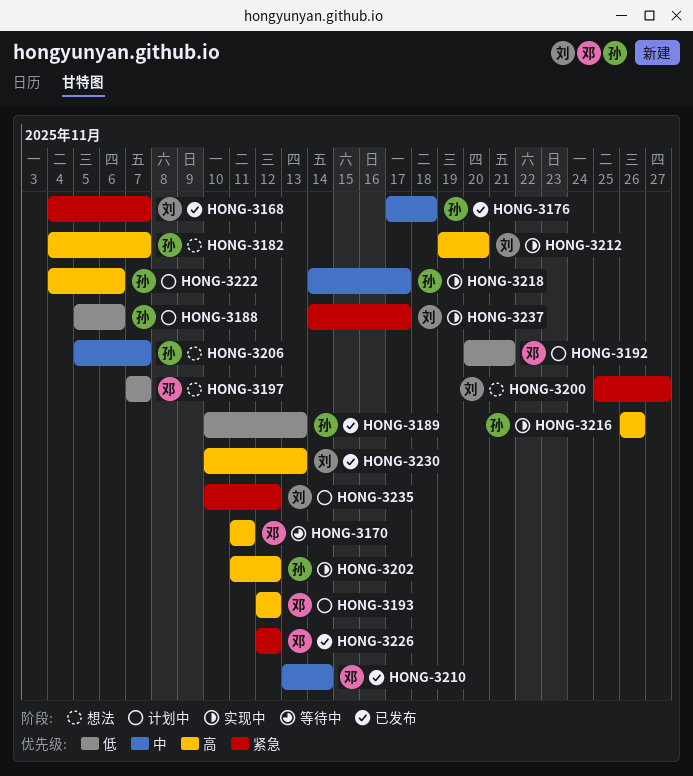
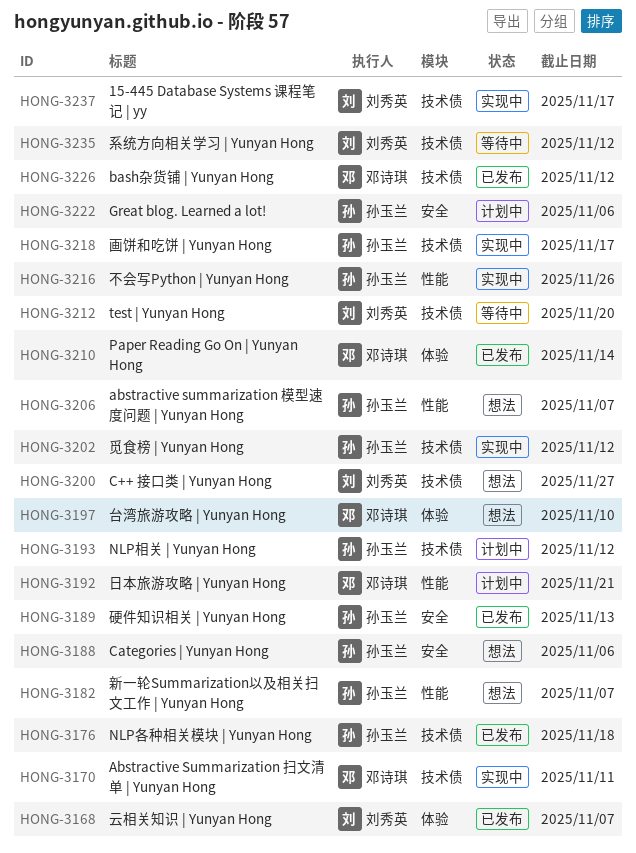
HONG-3170, status: 等待中 -> 实现中
HONG-3188, status: 计划中 -> 想法
HONG-3193, owner: 邓诗琪 -> 孙玉兰
HONG-3197, due: Nov 7 -> Nov 10
HONG-3212, status: 实现中 -> 等待中
HONG-3230: present -> none
HONG-3235, status: 计划中 -> 等待中

